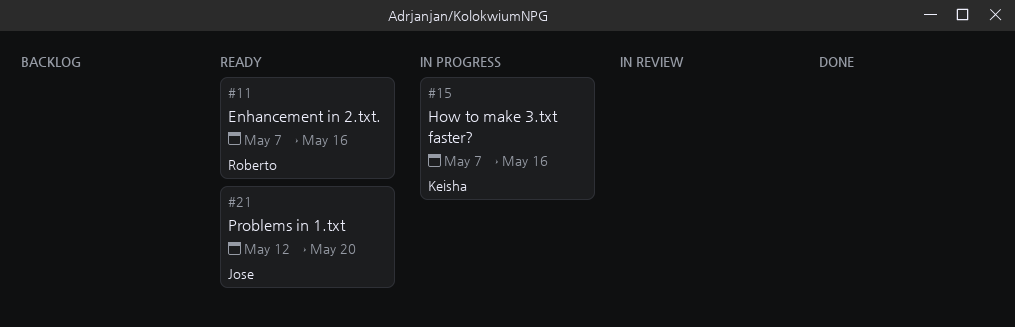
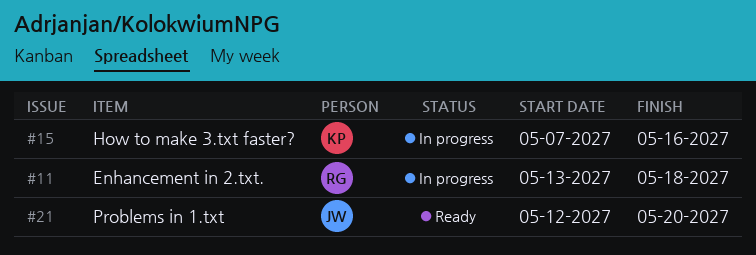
#11, status: Ready -> In progress
#11, start: May 7 -> May 13
#11, due: May 16 -> May 18

